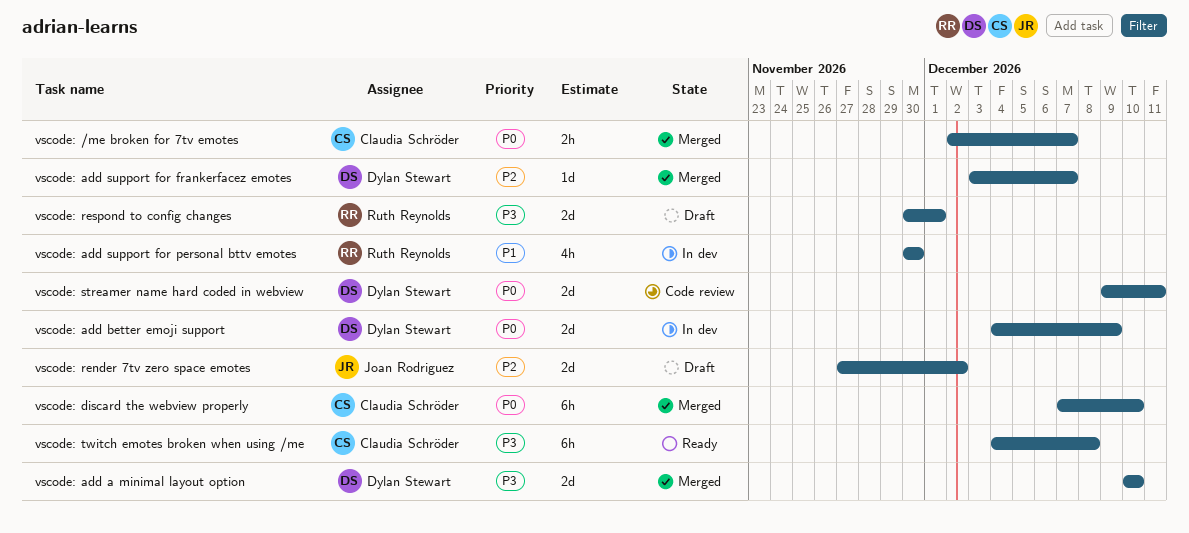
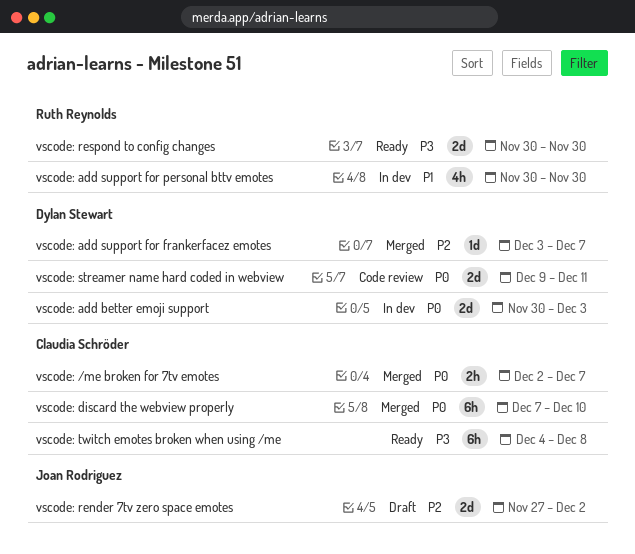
vscode: add a minimal layout option: present -> none
vscode: add better emoji support, start: Dec 4 -> Nov 30
vscode: add better emoji support, due: Dec 9 -> Dec 3
vscode: respond to config changes, status: Draft -> Ready
vscode: respond to config changes, due: Dec 1 -> Nov 30

